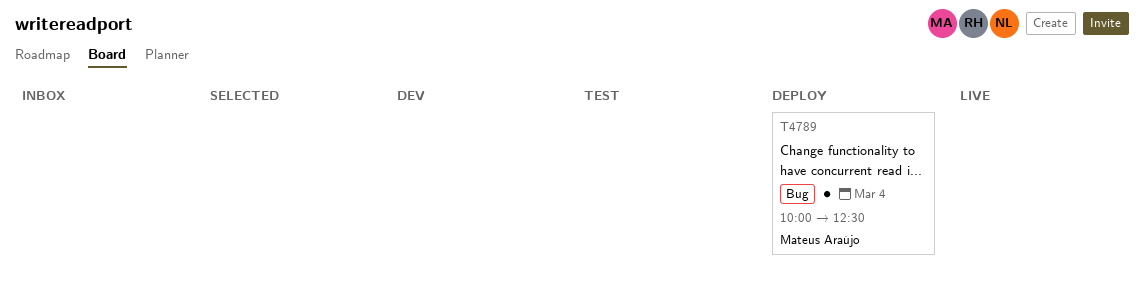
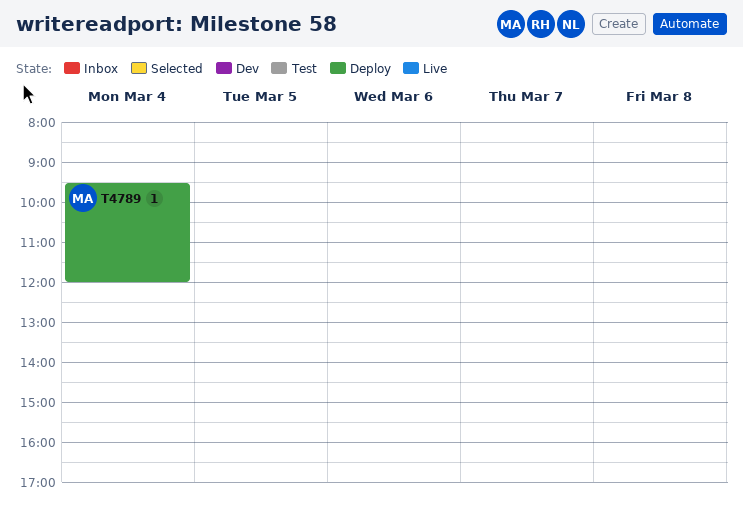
T4789, begins: 10:00 -> 09:30
T4789, ends: 12:30 -> 12:00

